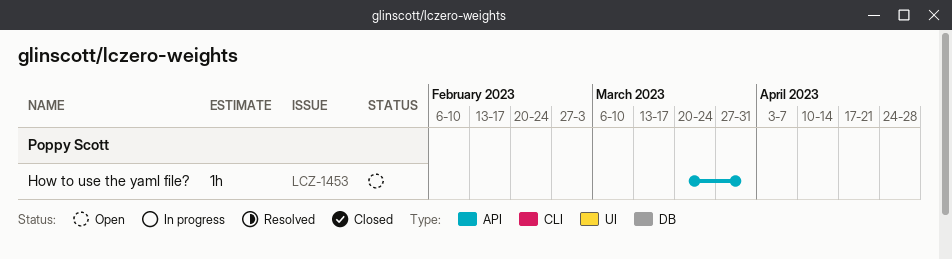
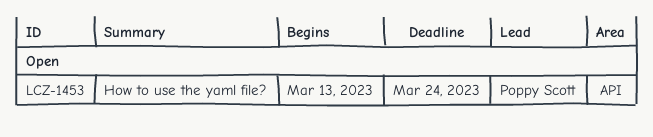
LCZ-1453, start: Mar 20 -> Mar 13
LCZ-1453, due: Mar 31 -> Mar 24

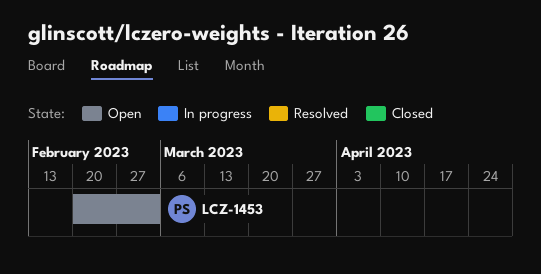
LCZ-1453, start: Mar 13 -> Feb 20
LCZ-1453, due: Mar 24 -> Mar 3

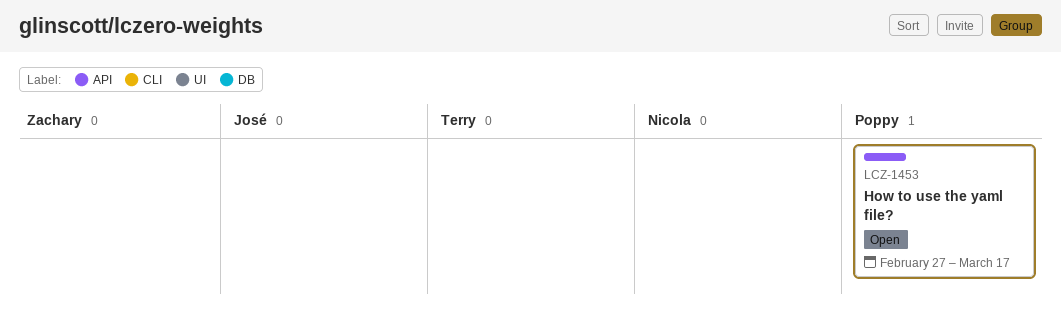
LCZ-1453, start: Feb 20 -> Feb 27
LCZ-1453, due: Mar 3 -> Mar 17

